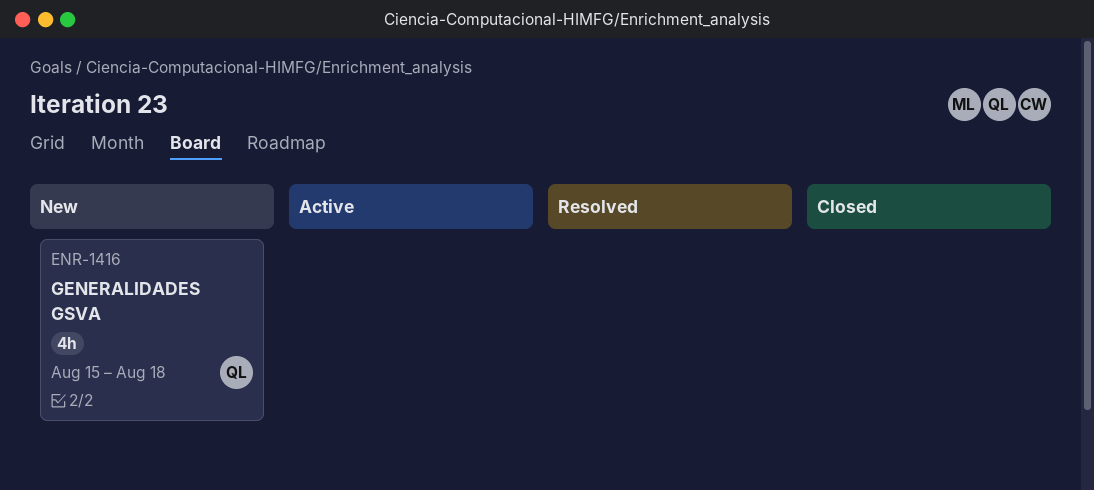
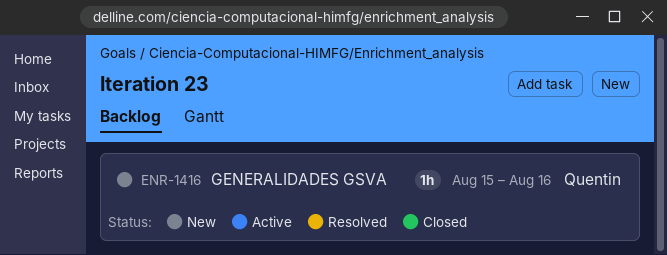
ENR-1416, estimate: 4h -> 1h
ENR-1416, due: Aug 18 -> Aug 16

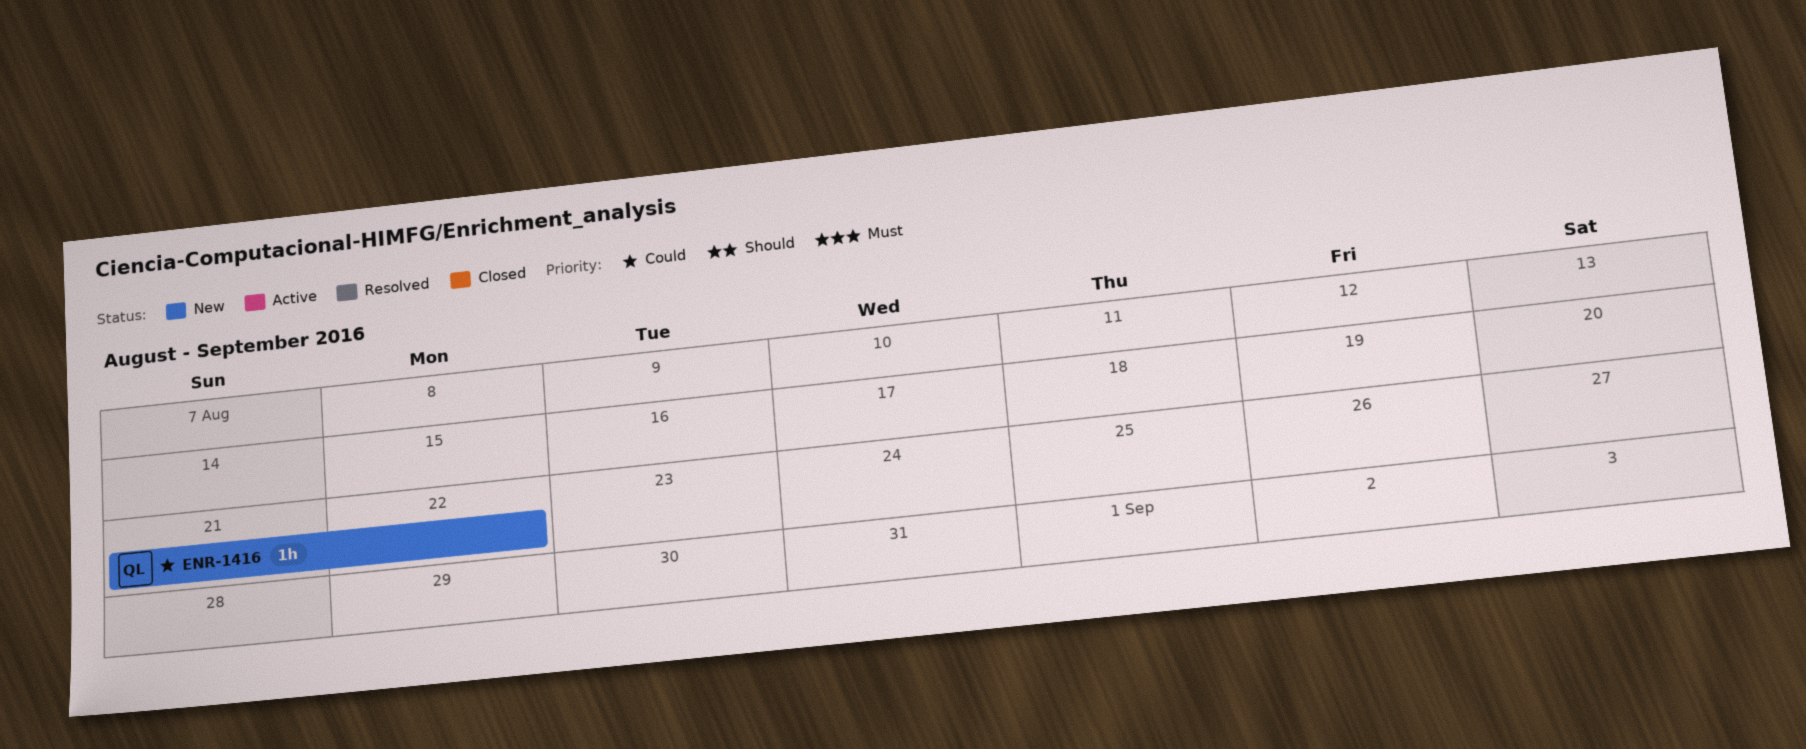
ENR-1416, start: Aug 15 -> Aug 21
ENR-1416, due: Aug 16 -> Aug 22

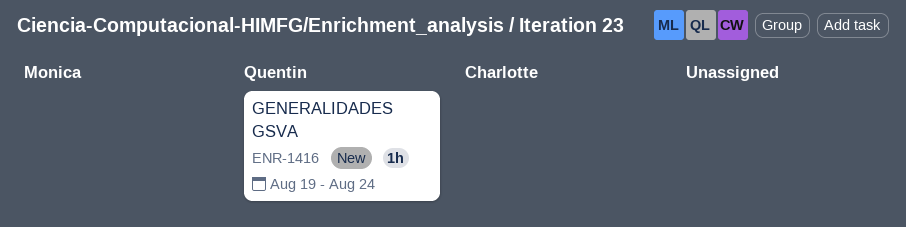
ENR-1416, start: Aug 21 -> Aug 19
ENR-1416, due: Aug 22 -> Aug 24

